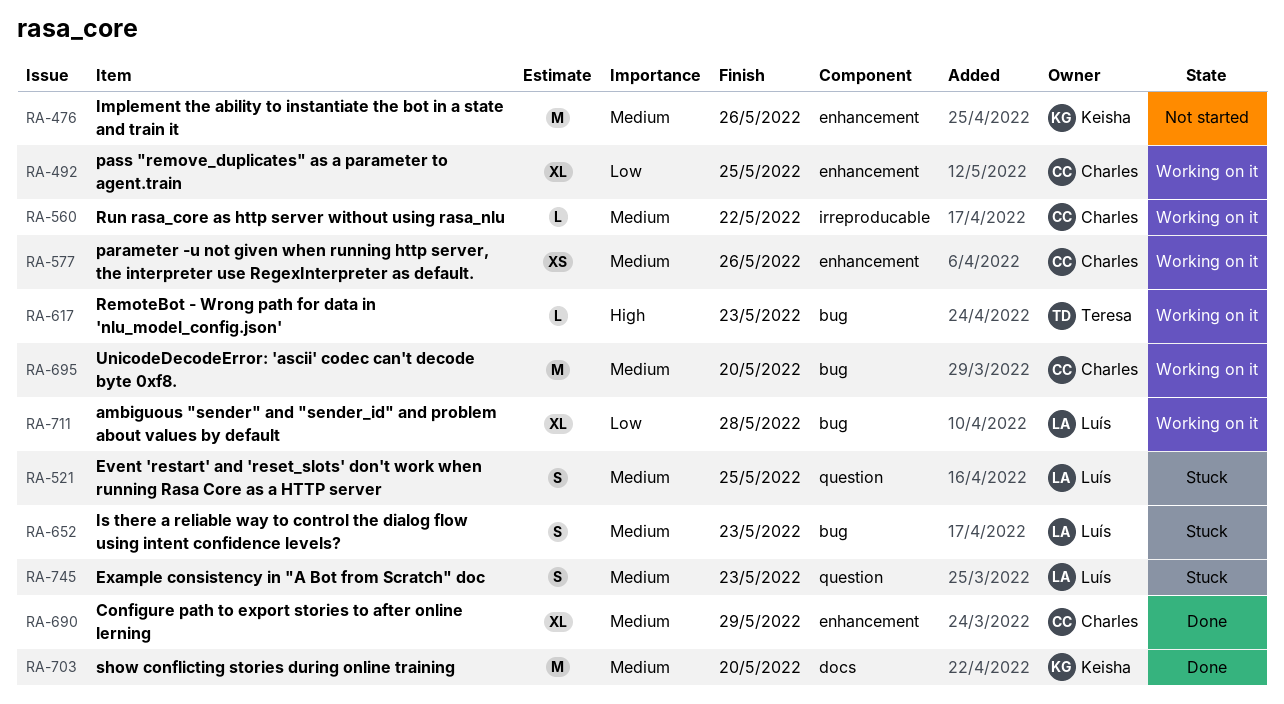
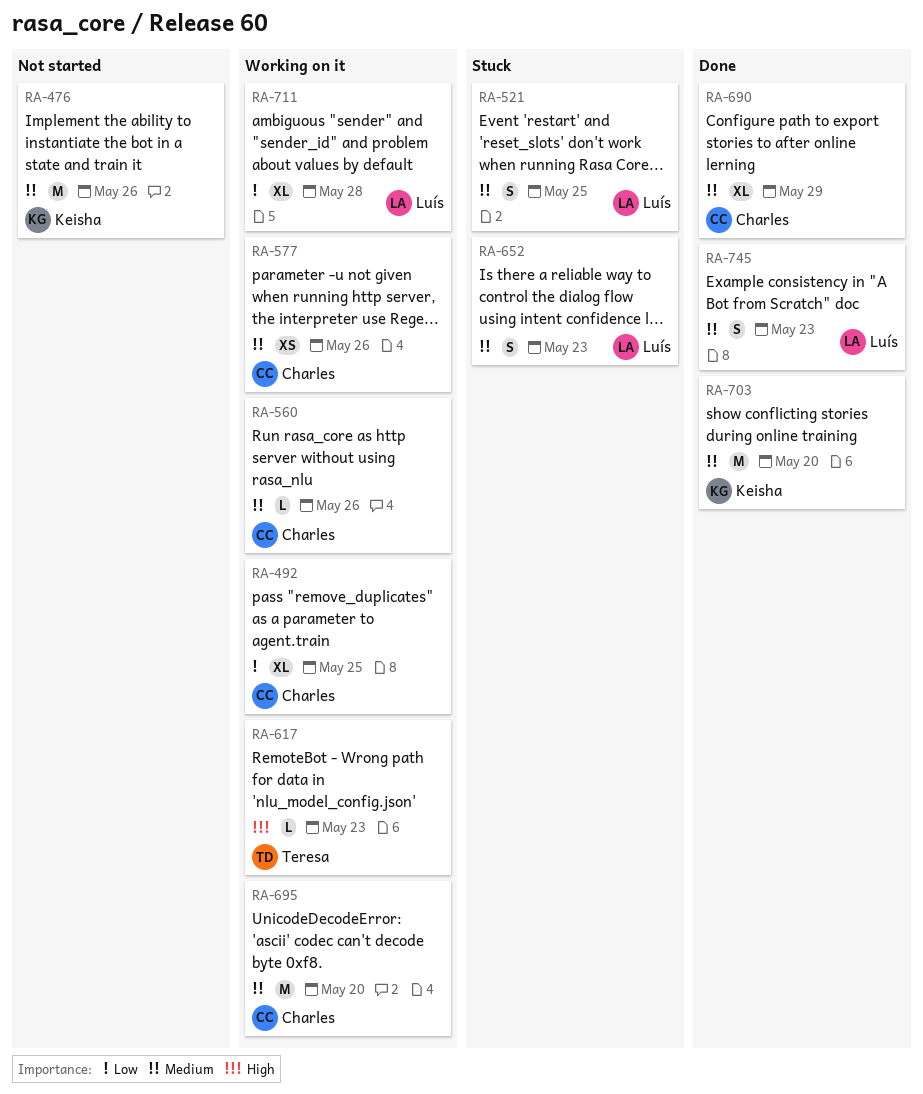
RA-560, due: May 22 -> May 26
RA-745, status: Stuck -> Done

